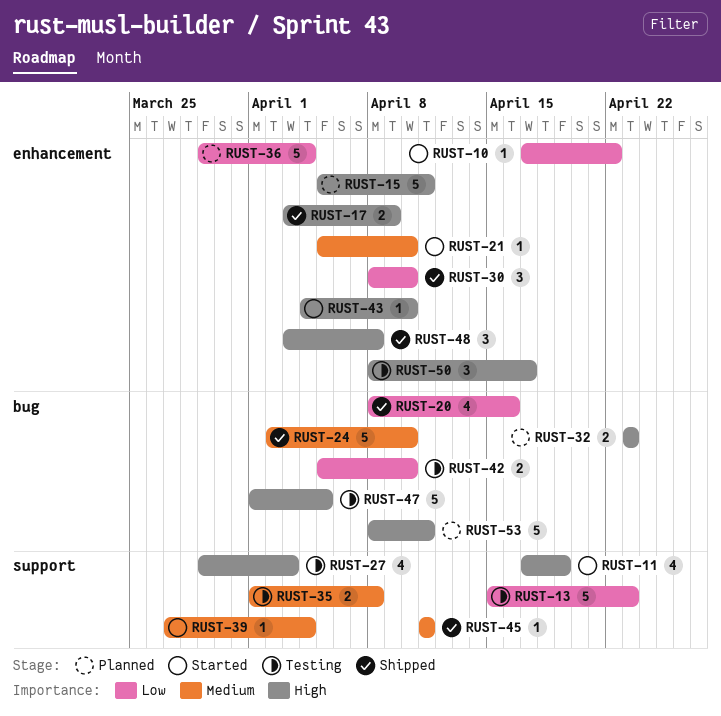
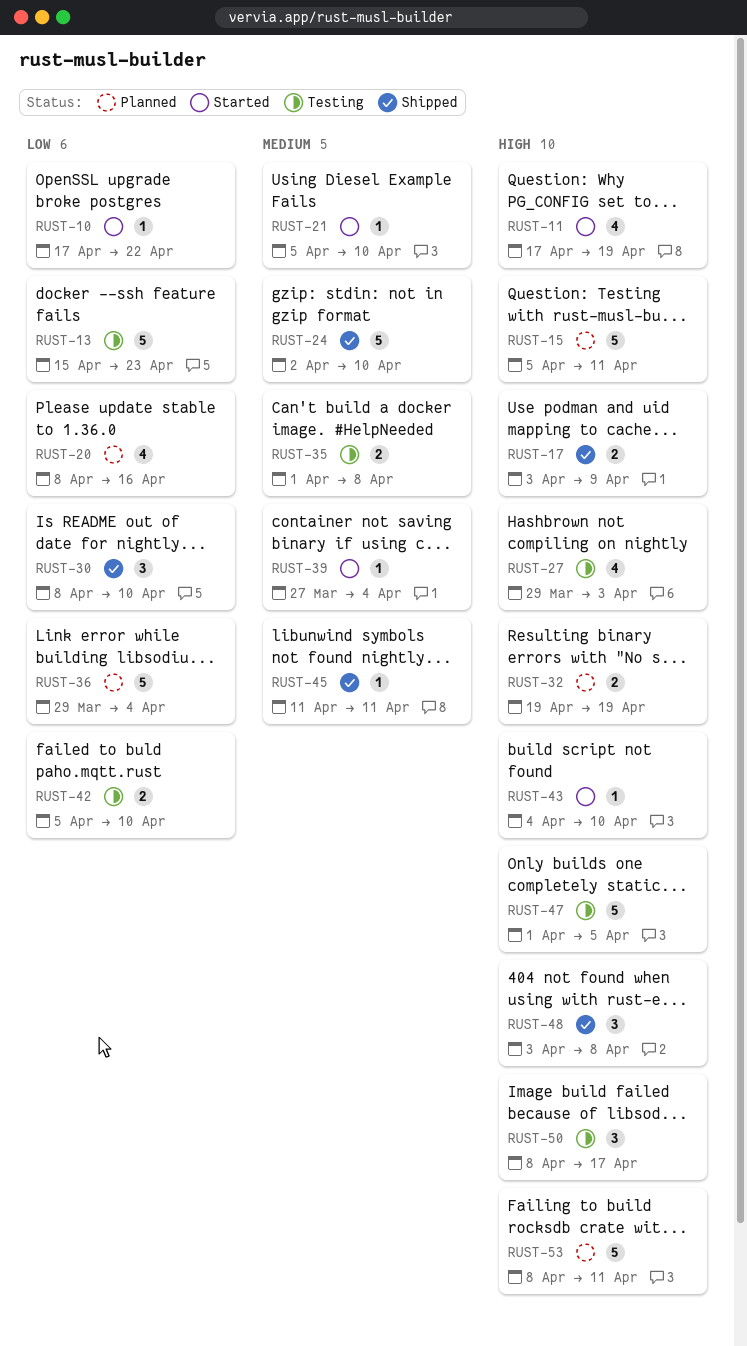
RUST-20, status: Shipped -> Planned
RUST-32, start: Apr 23 -> Apr 19
RUST-32, due: Apr 23 -> Apr 19

